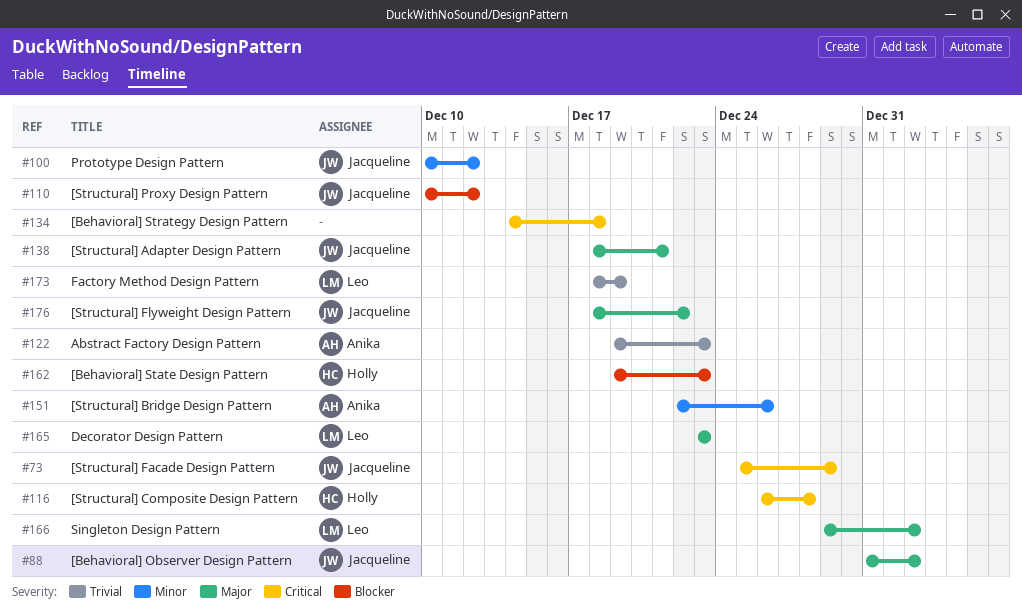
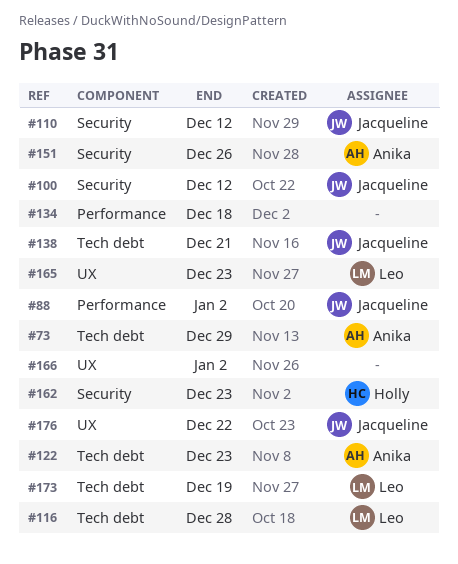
#73, owner: Jacqueline -> Anika
#116, owner: Holly -> Leo
#166, owner: Leo -> none

